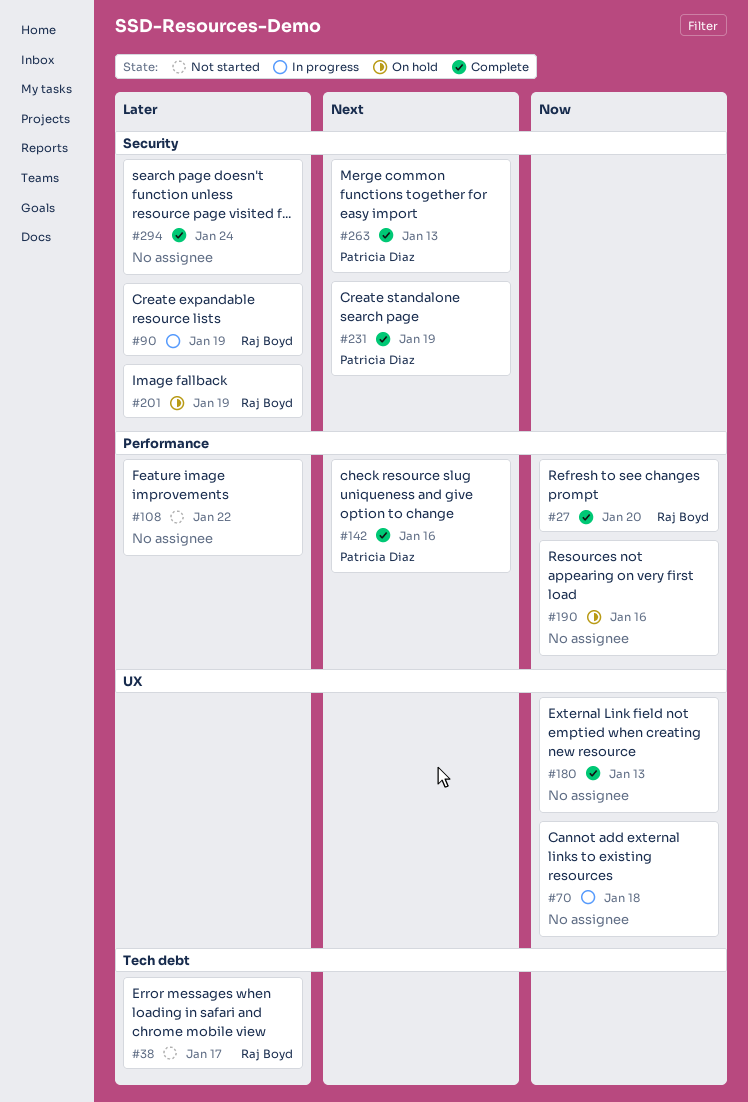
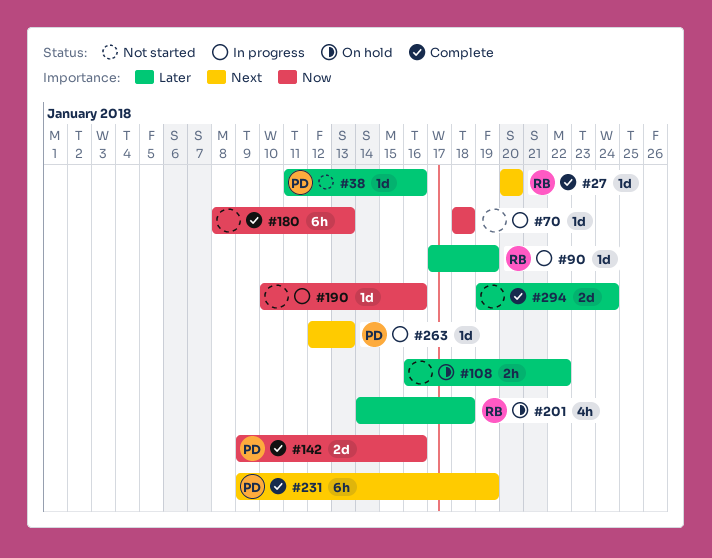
#27, priority: Now -> Next
#38, owner: Raj Boyd -> Patricia Diaz
#38, due: Jan 17 -> Jan 16
#108, status: Not started -> On hold
#142, priority: Next -> Now
#190, status: On hold -> In progress
#201, due: Jan 19 -> Jan 18
#263, status: Complete -> In progress

